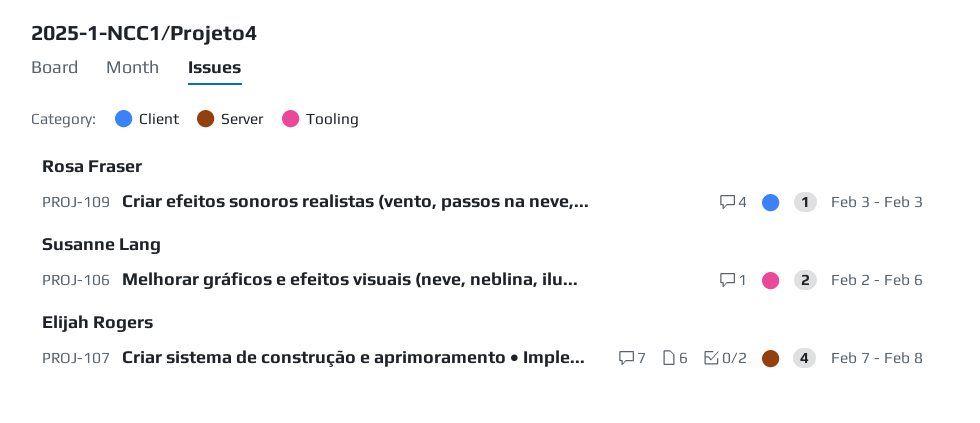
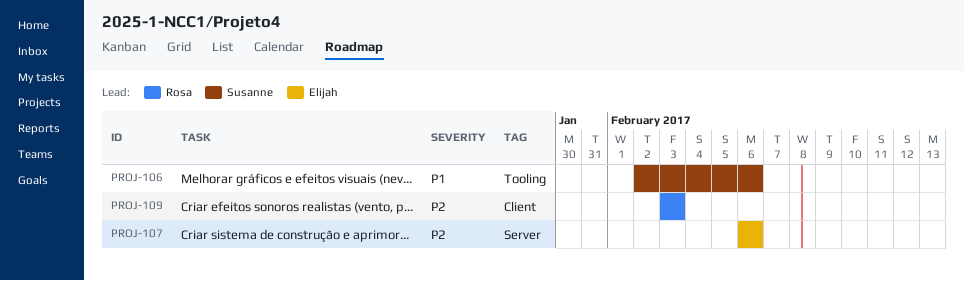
PROJ-107, start: Feb 7 -> Feb 6
PROJ-107, due: Feb 8 -> Feb 6

